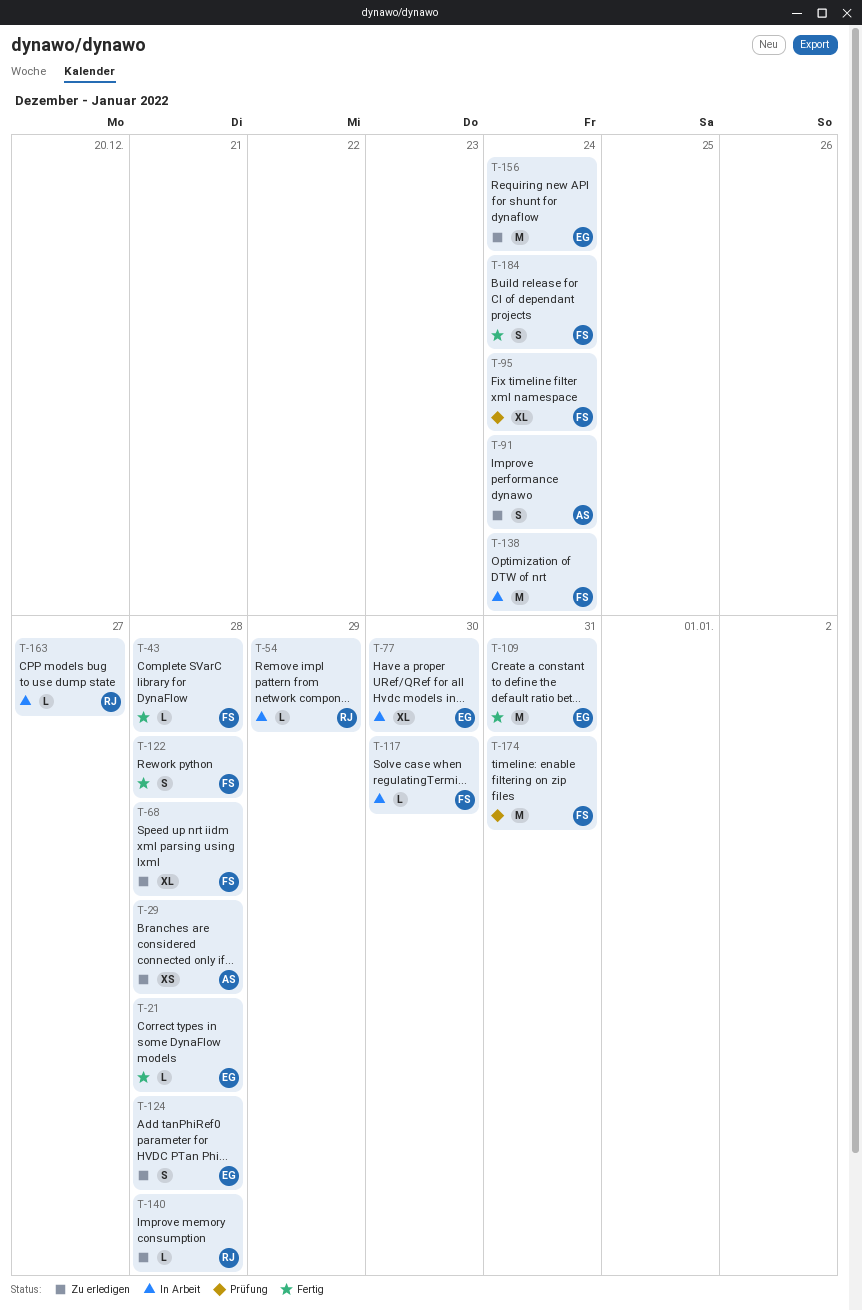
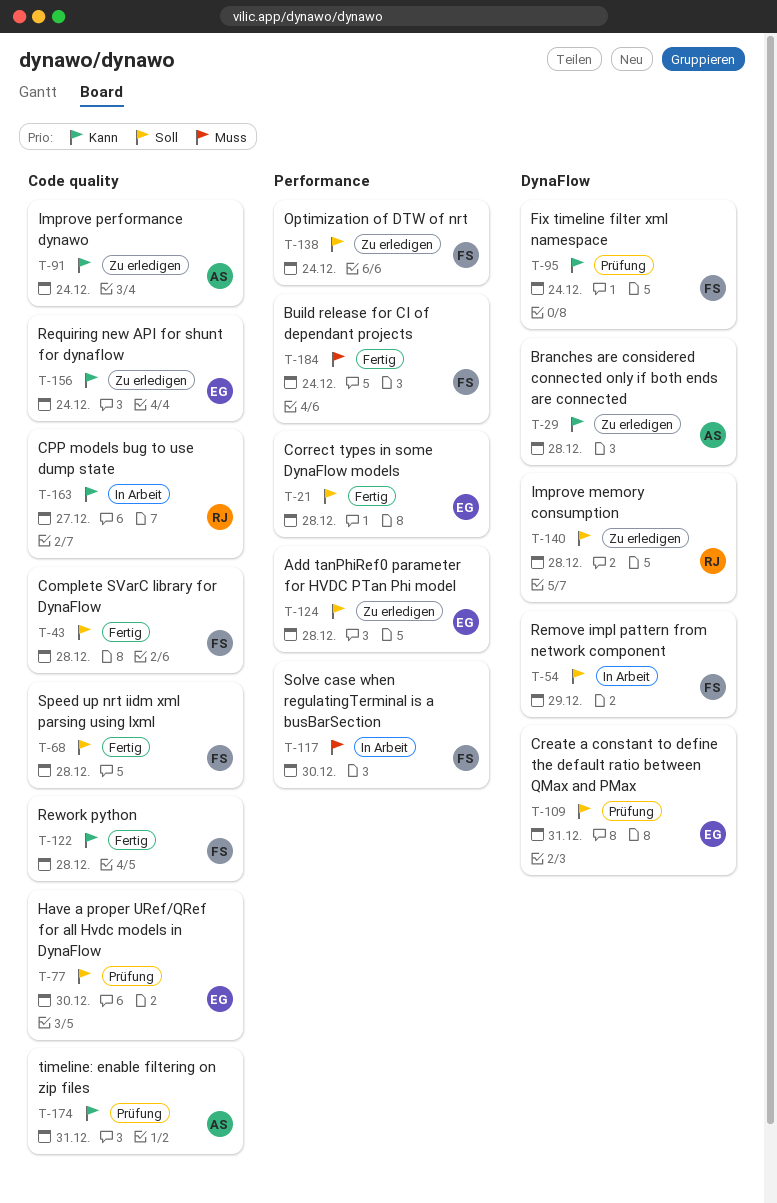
T-54, owner: RJ -> FS
T-68, status: Zu erledigen -> Fertig
T-77, status: In Arbeit -> Prüfung
T-109, status: Fertig -> Prüfung
T-138, status: In Arbeit -> Zu erledigen
T-174, owner: FS -> AS

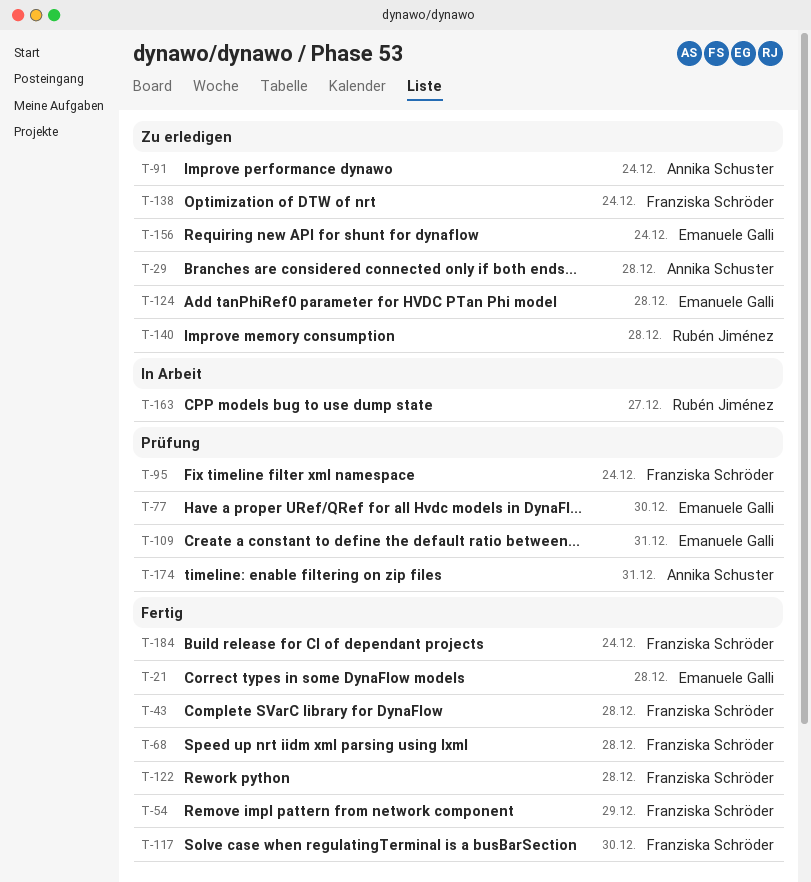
T-54, status: In Arbeit -> Fertig
T-117, status: In Arbeit -> Fertig

